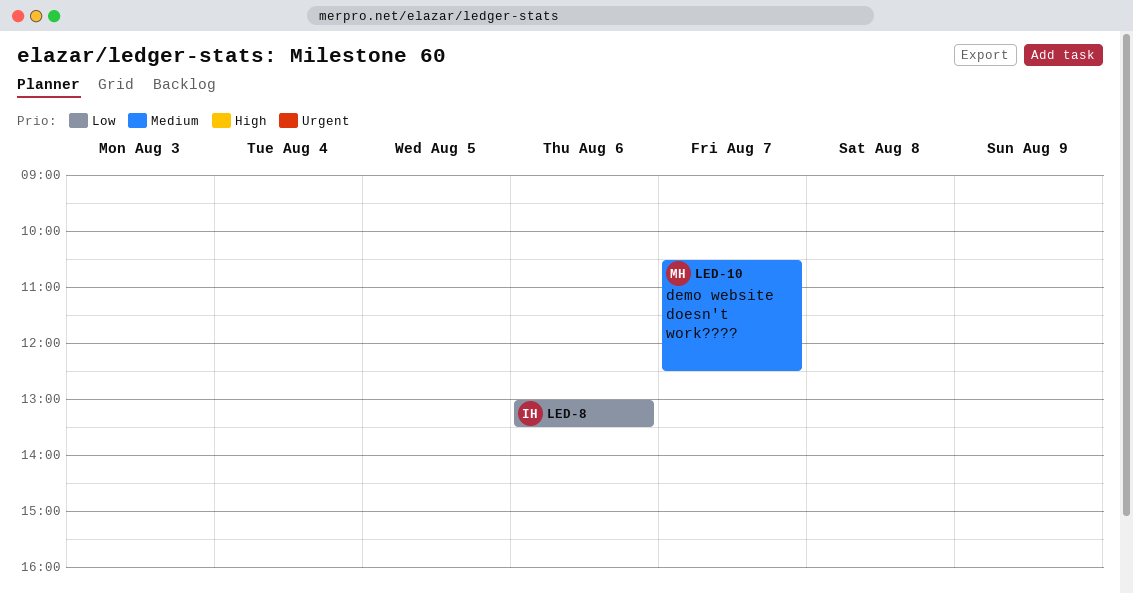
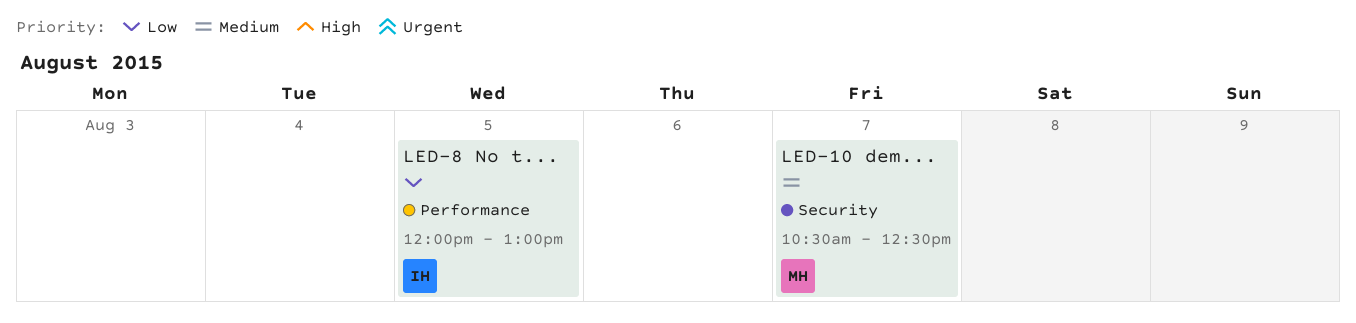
LED-8, day: Aug 6 -> Aug 5
LED-8, begins: 13:00 -> 12:00
LED-8, ends: 13:30 -> 13:00

